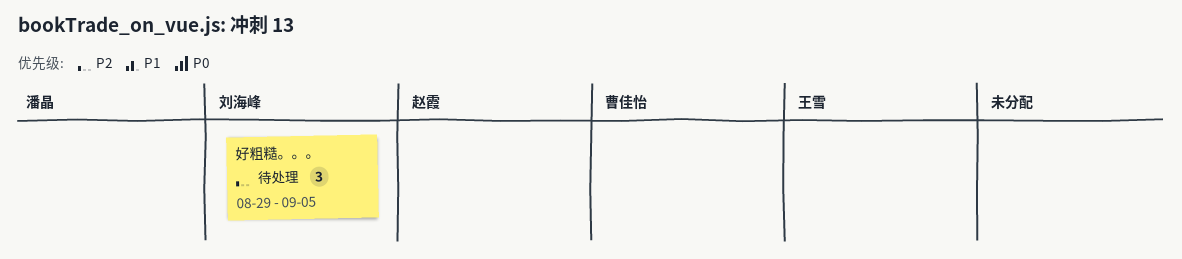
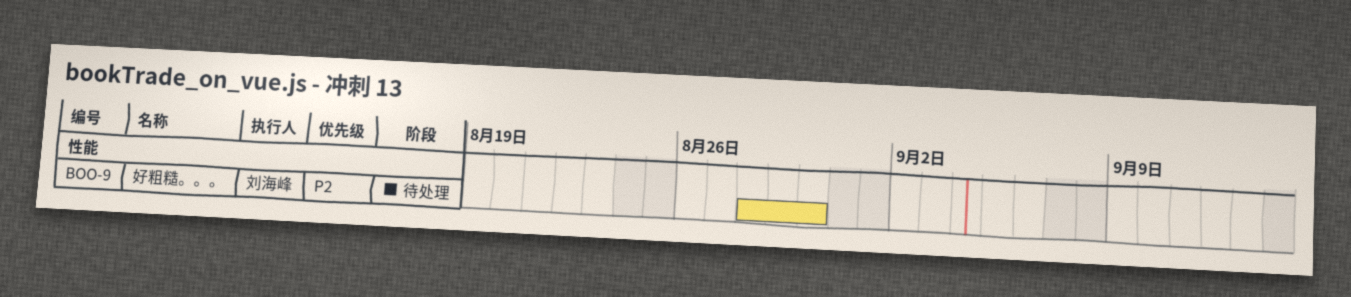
好粗糙。。。, start: Aug 29 -> Aug 28
好粗糙。。。, due: Sep 5 -> Aug 30

